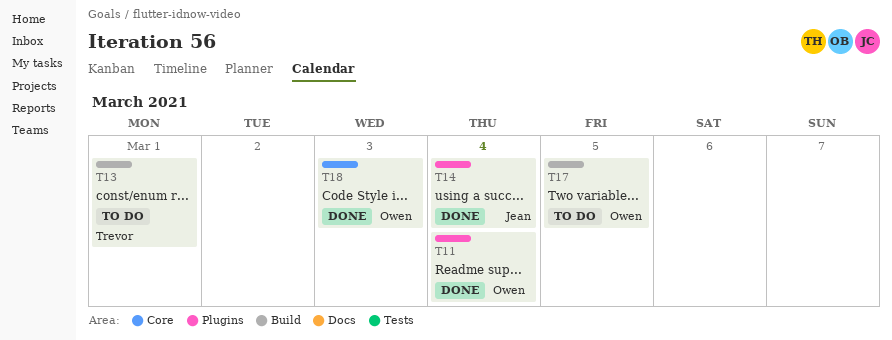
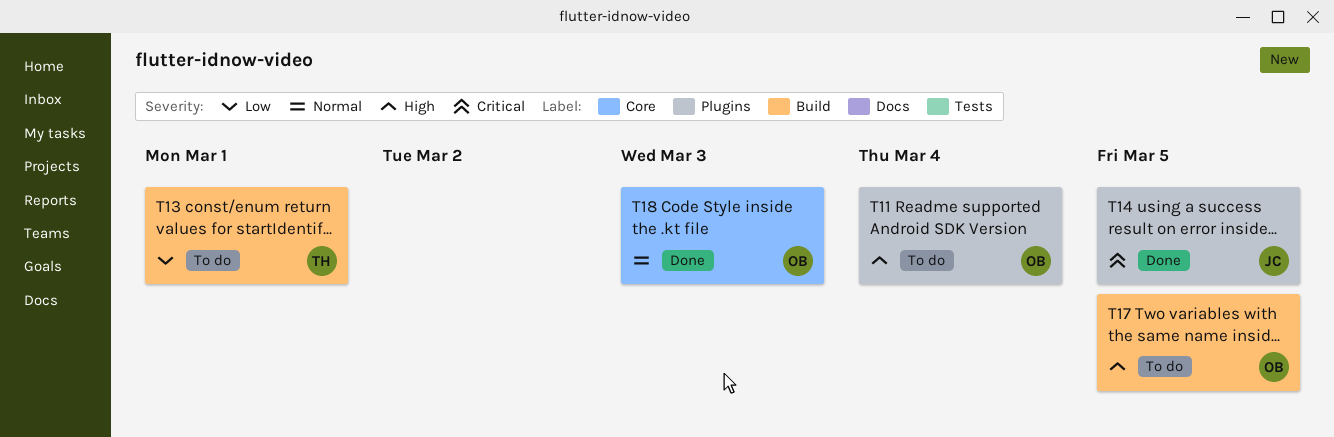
T11, status: Done -> To do
T14, due: Mar 4 -> Mar 5

